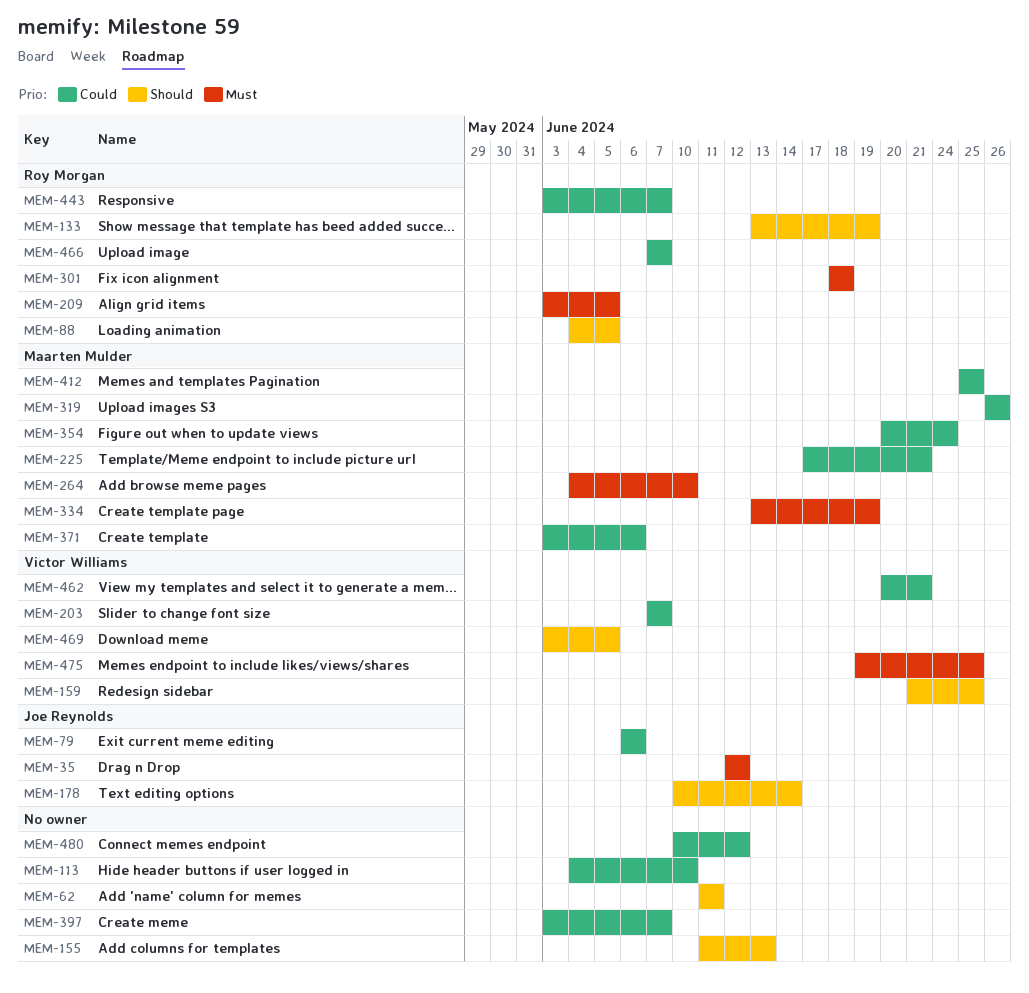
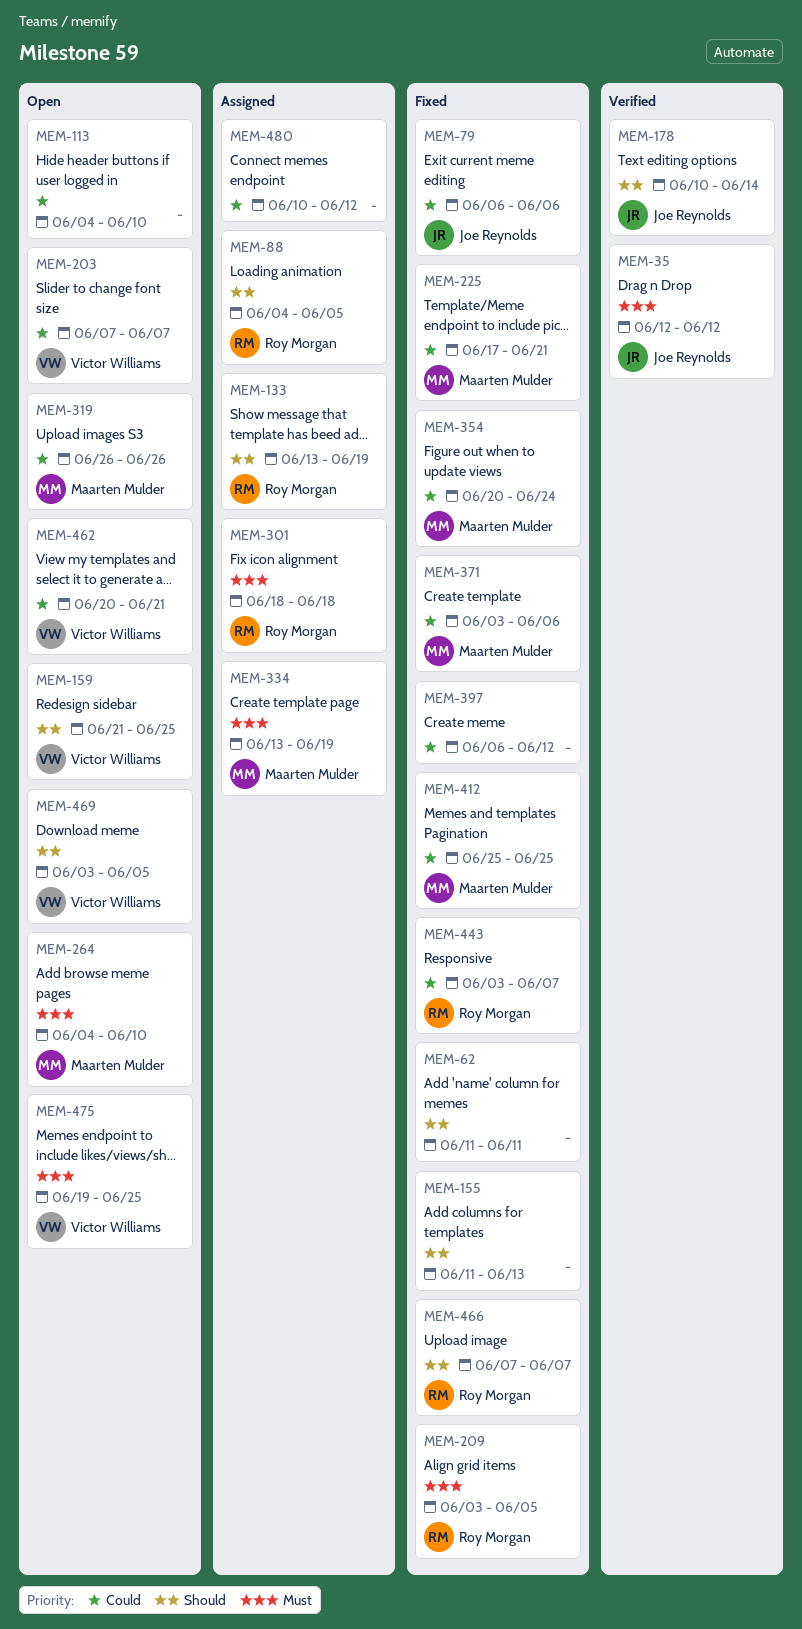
MEM-397, start: Jun 3 -> Jun 6
MEM-397, due: Jun 7 -> Jun 12
MEM-466, priority: Could -> Should

